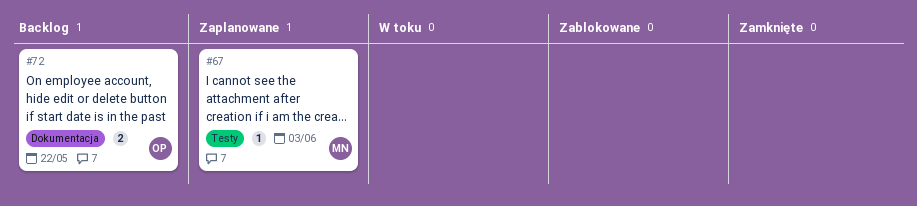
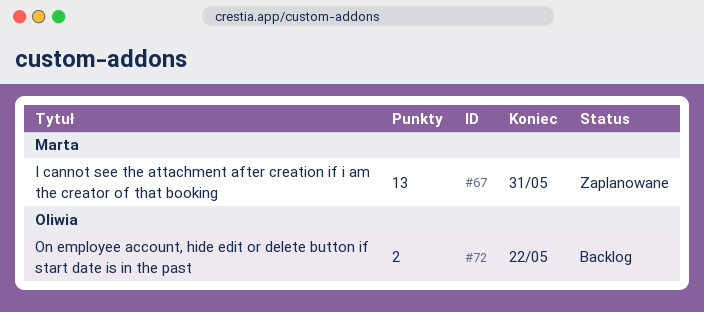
#67, estimate: 1 -> 13
#67, due: Jun 3 -> May 31

